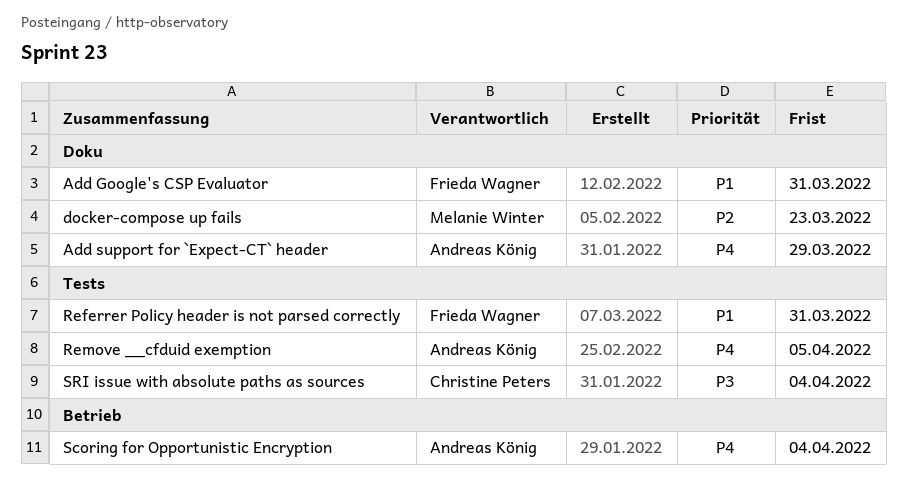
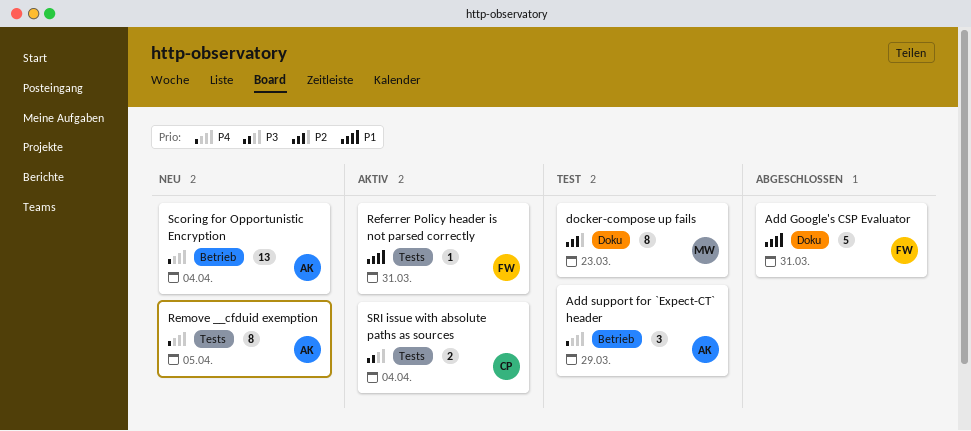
Add support for `Expect-CT` header, label: Doku -> Betrieb

